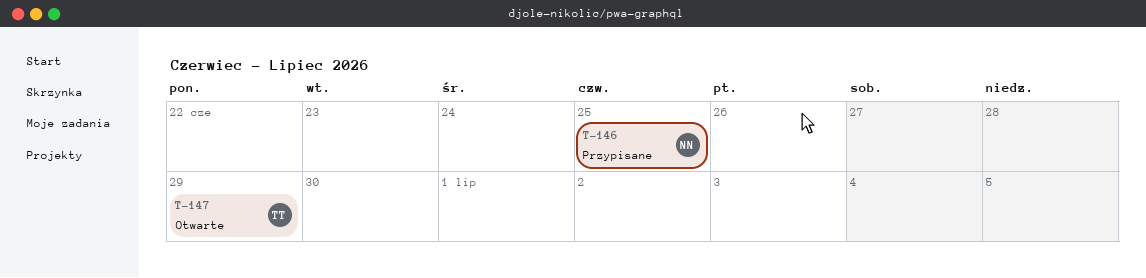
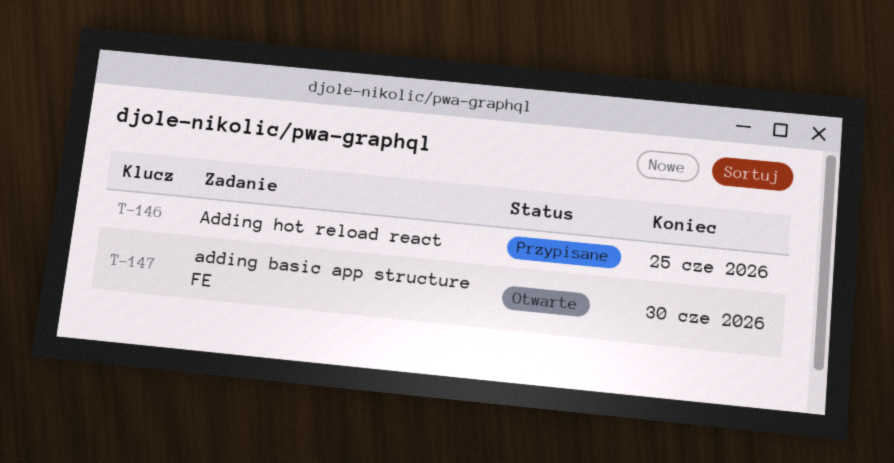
T-147, due: Jun 29 -> Jun 30

